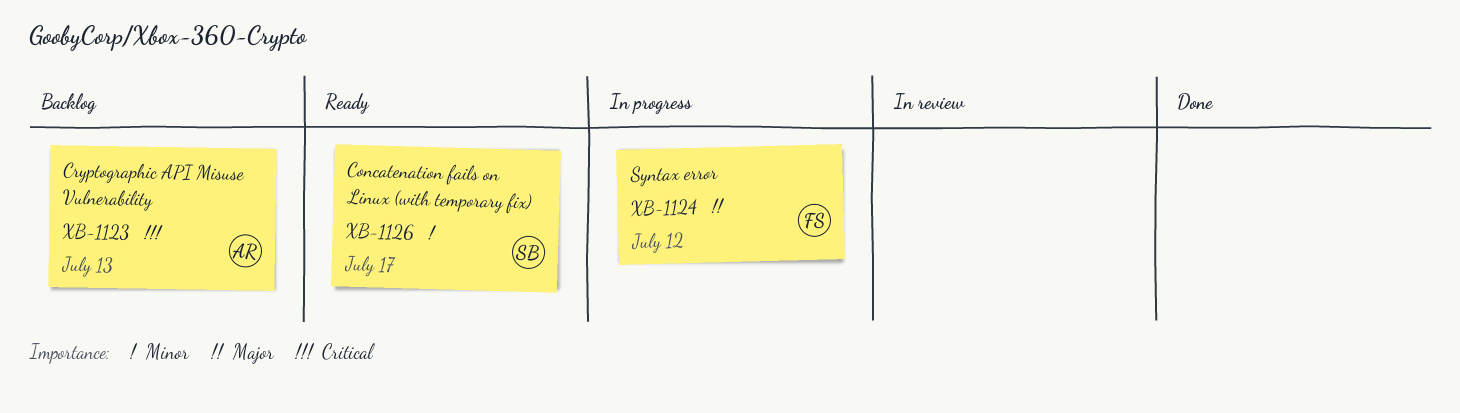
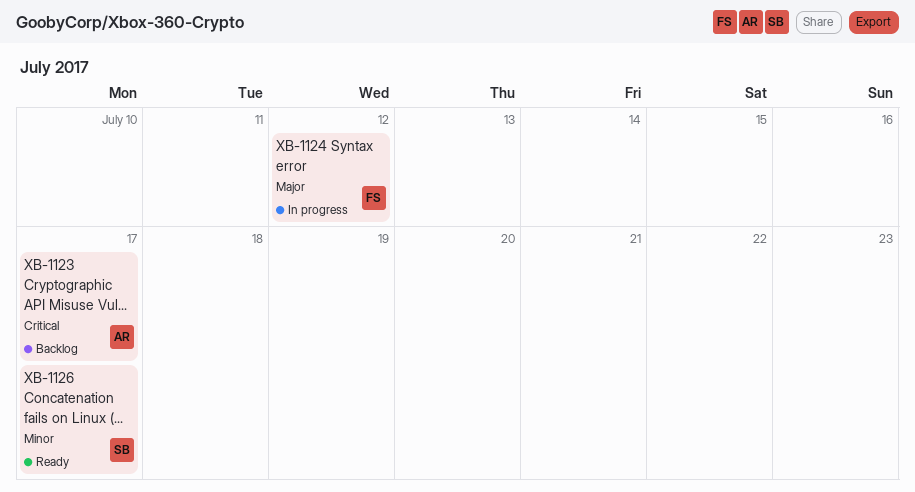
XB-1123, due: Jul 13 -> Jul 17

